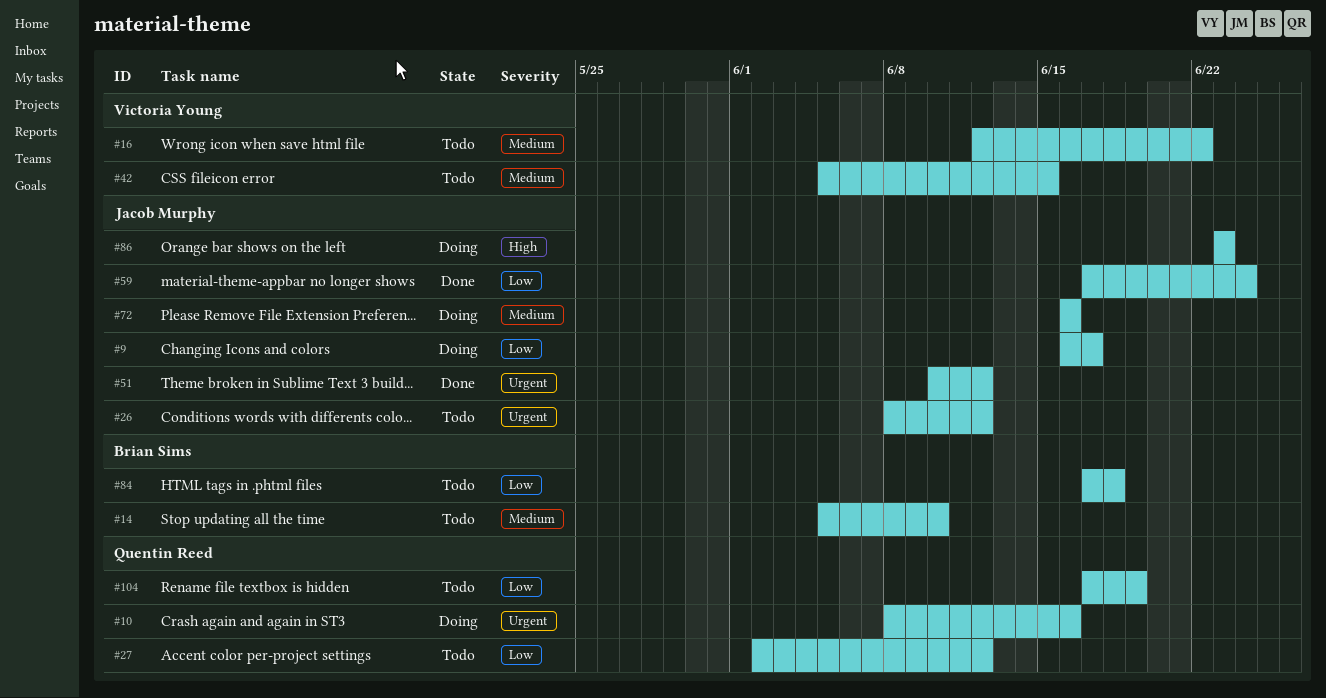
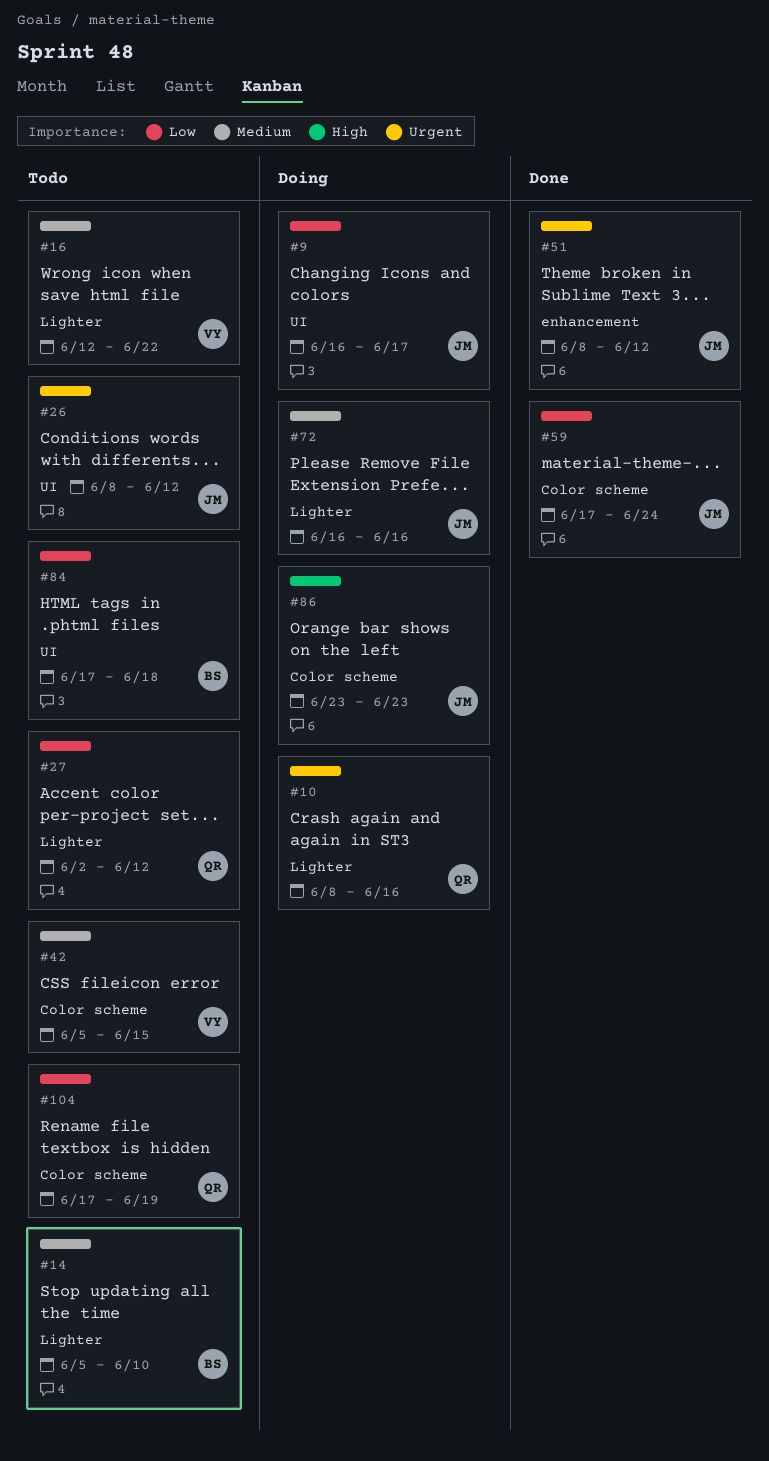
#51, start: Jun 10 -> Jun 8

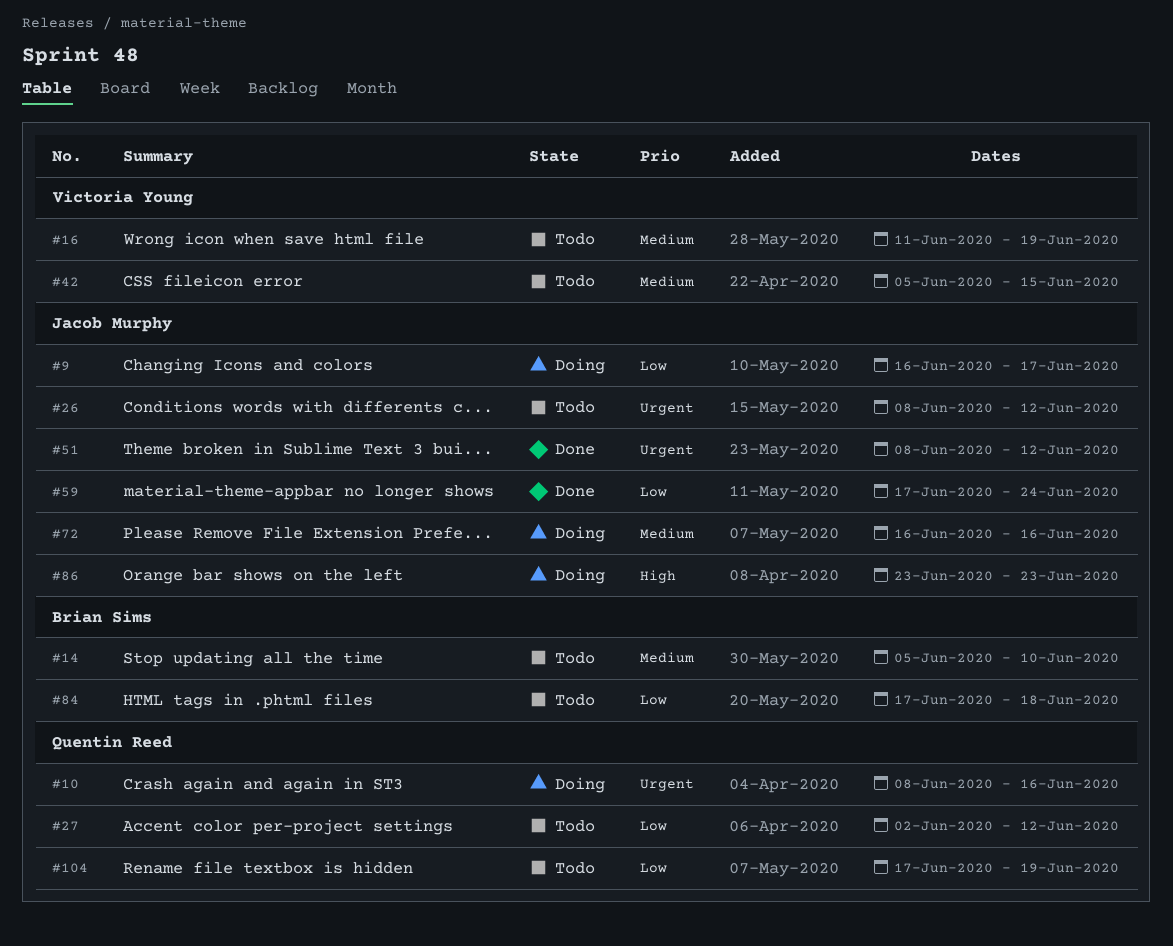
#16, start: Jun 12 -> Jun 11
#16, due: Jun 22 -> Jun 19

